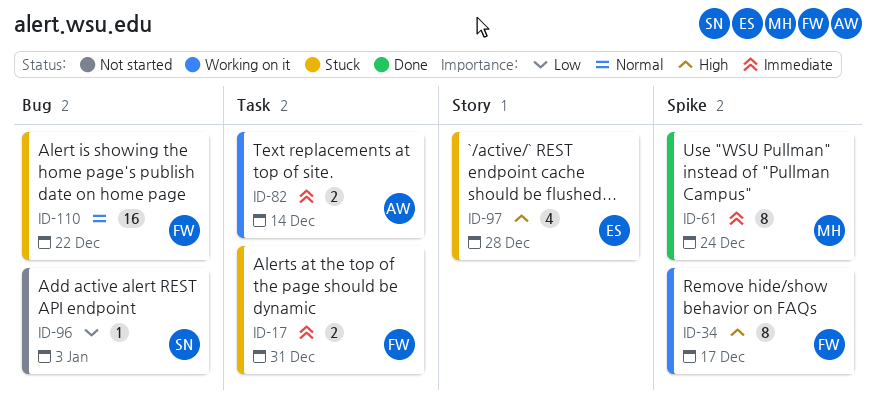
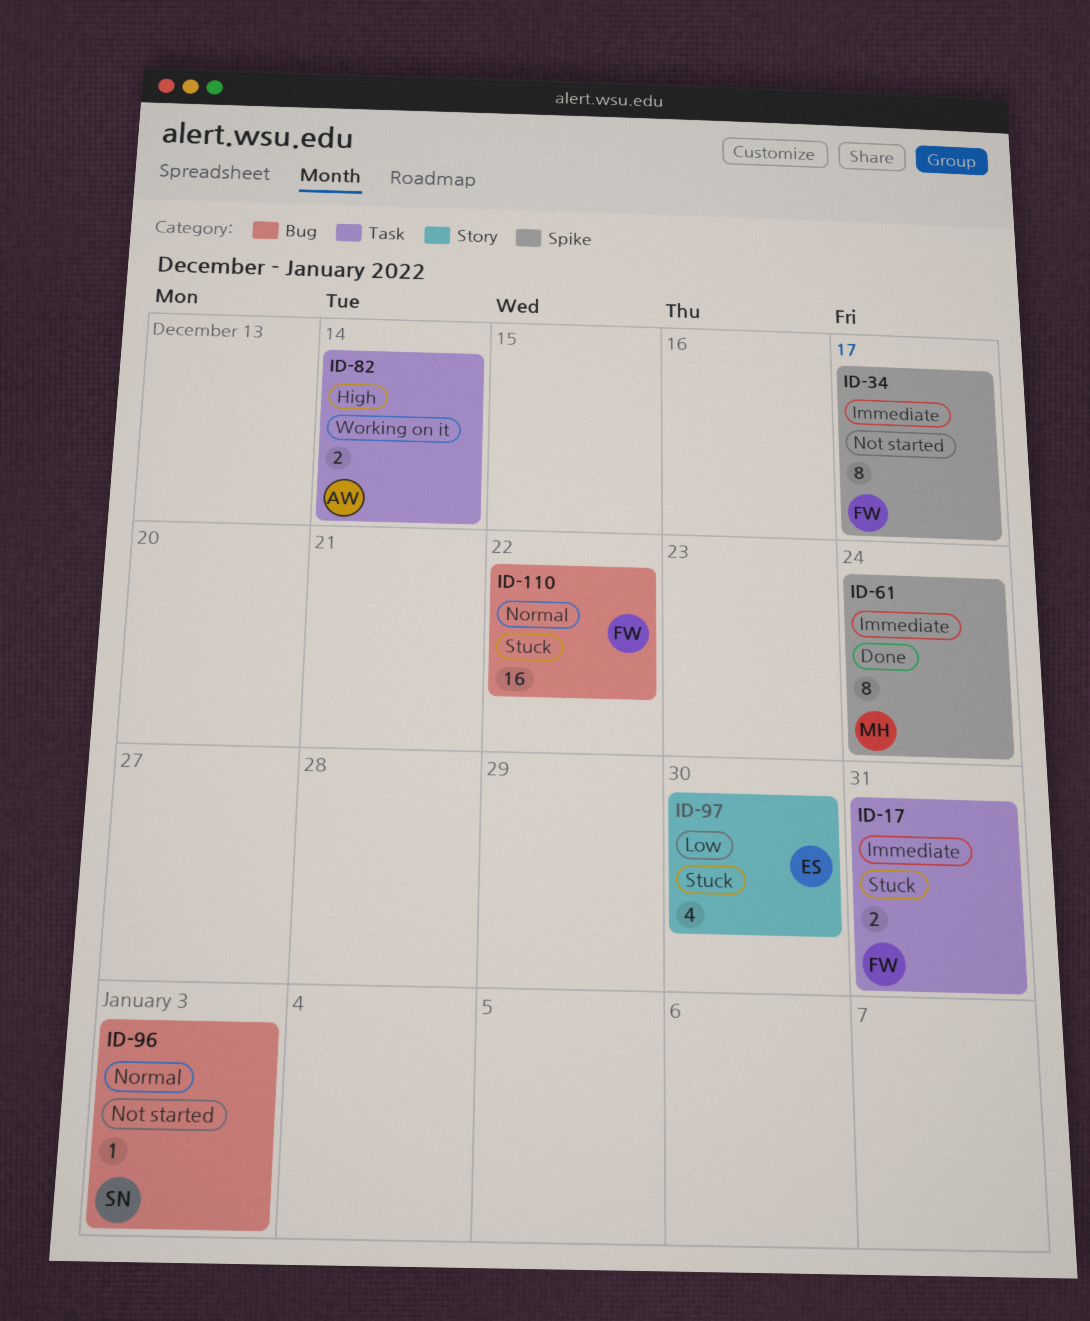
ID-34, status: Working on it -> Not started
ID-34, priority: High -> Immediate
ID-82, priority: Immediate -> High
ID-96, priority: Low -> Normal
ID-97, priority: High -> Low
ID-97, due: Dec 28 -> Dec 30

